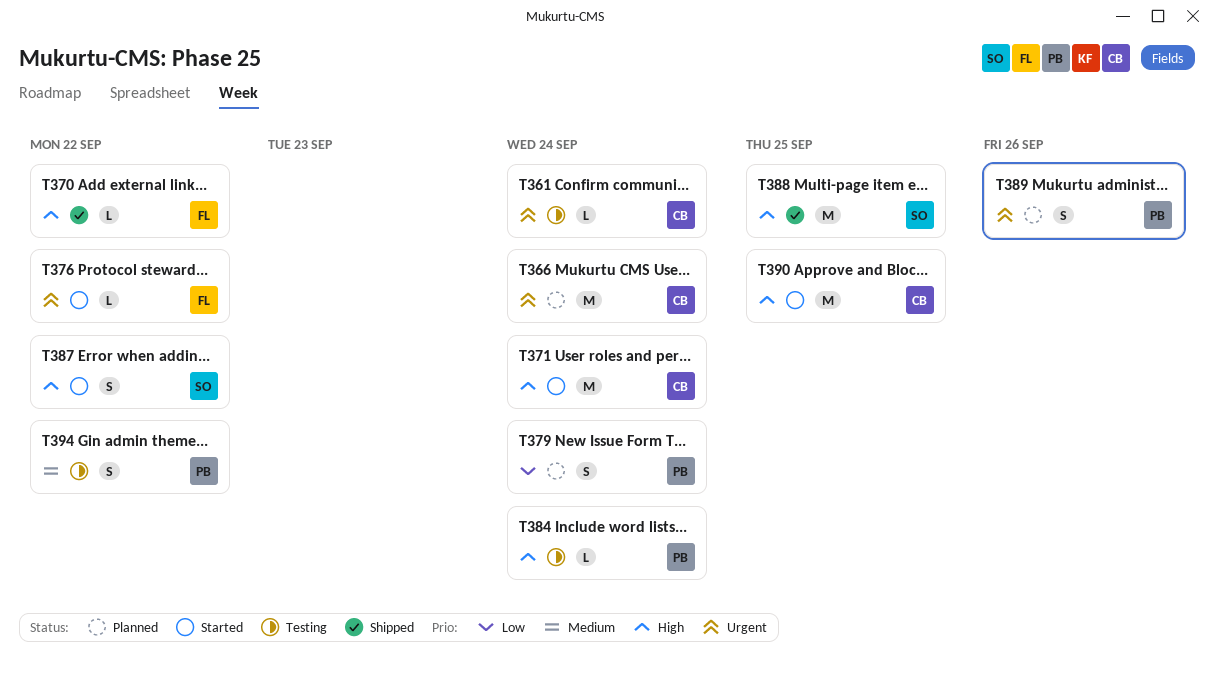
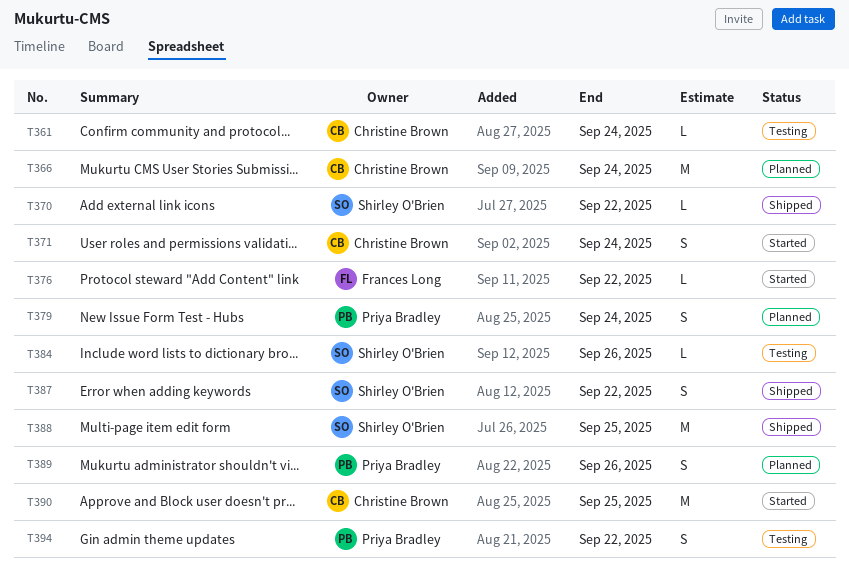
T370, owner: Frances Long -> Shirley O'Brien
T371, estimate: M -> S
T384, owner: Priya Bradley -> Shirley O'Brien
T384, due: Sep 24 -> Sep 26
T387, status: Started -> Shipped

